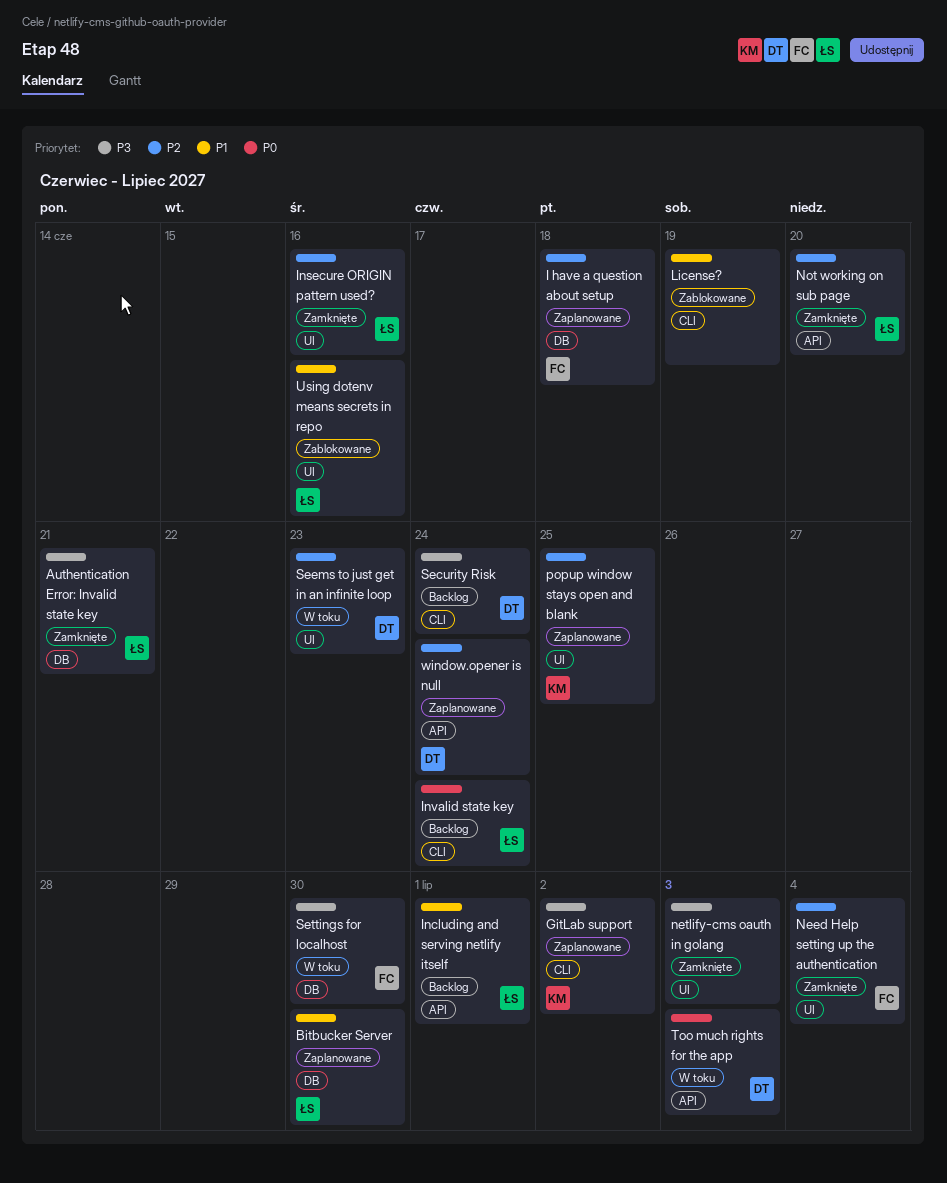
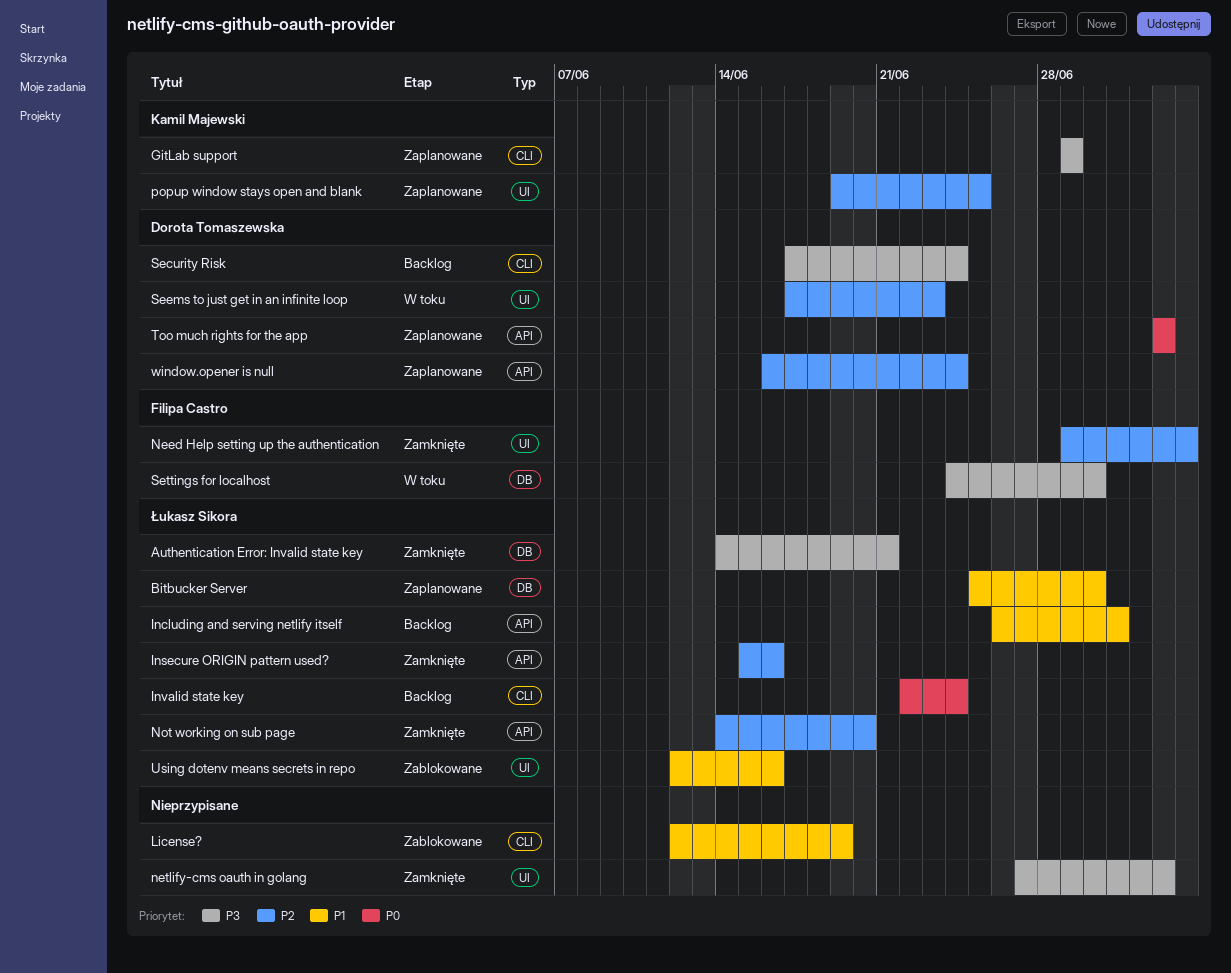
GitLab support, due: Jul 2 -> Jun 29
I have a question about setup: present -> none
Insecure ORIGIN pattern used?, label: UI -> API
Too much rights for the app, status: W toku -> Zaplanowane

